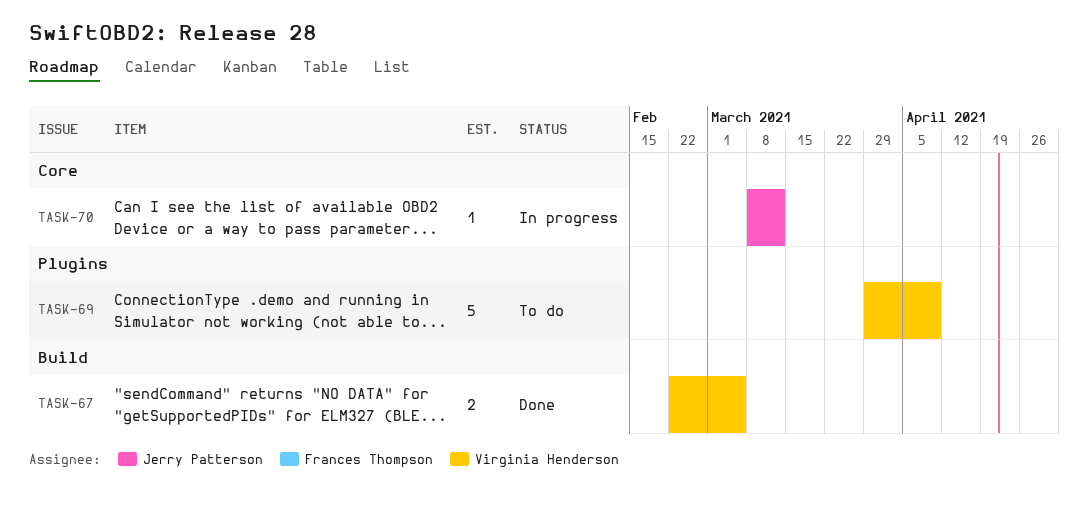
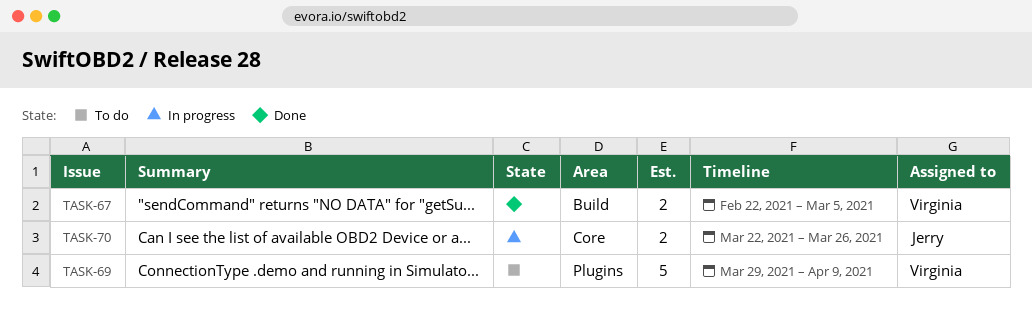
TASK-70, estimate: 1 -> 2
TASK-70, start: Mar 8 -> Mar 22
TASK-70, due: Mar 12 -> Mar 26

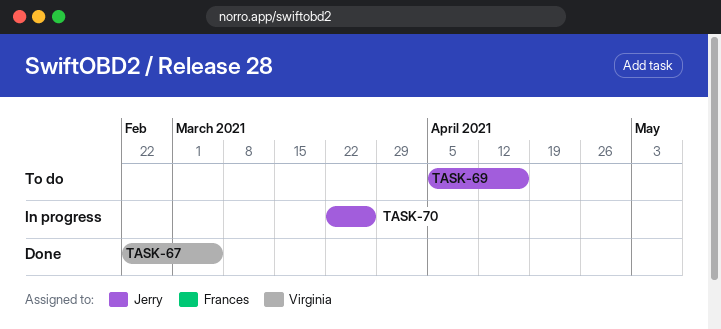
TASK-69, owner: Virginia -> Jerry
TASK-69, start: Mar 29 -> Apr 5
TASK-69, due: Apr 9 -> Apr 16

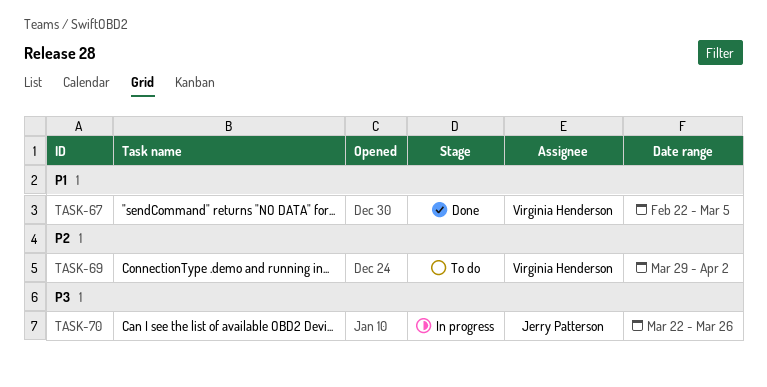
TASK-69, owner: Jerry Patterson -> Virginia Henderson
TASK-69, start: Apr 5 -> Mar 29
TASK-69, due: Apr 16 -> Apr 2

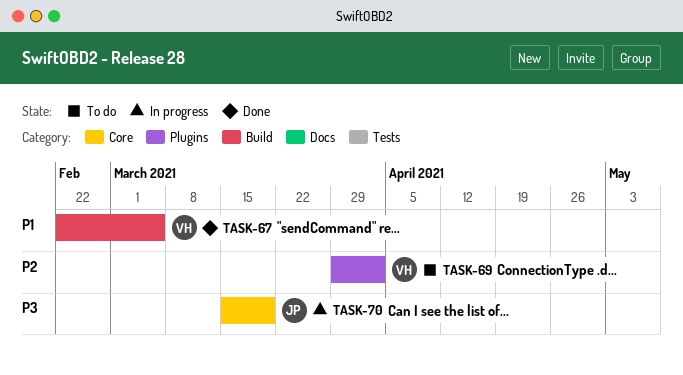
TASK-70, start: Mar 22 -> Mar 15
TASK-70, due: Mar 26 -> Mar 19

